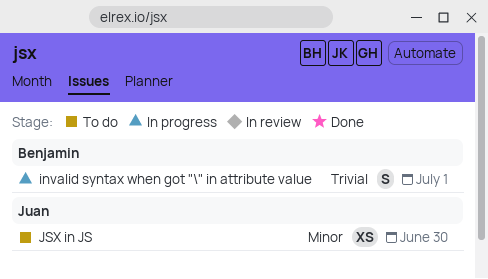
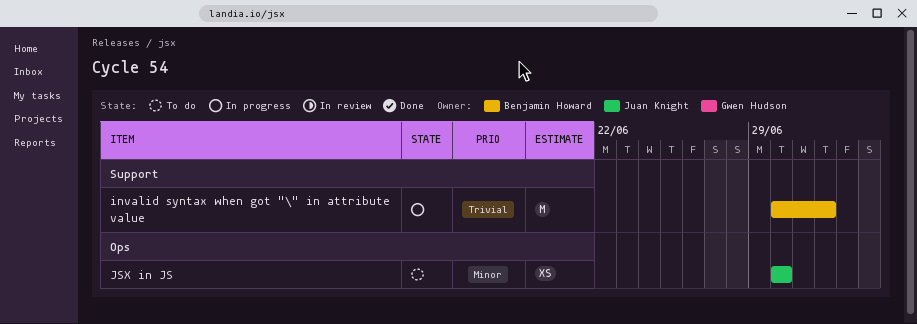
invalid syntax when got "\" in attribute value, estimate: S -> M
invalid syntax when got "\" in attribute value, due: Jul 1 -> Jul 2

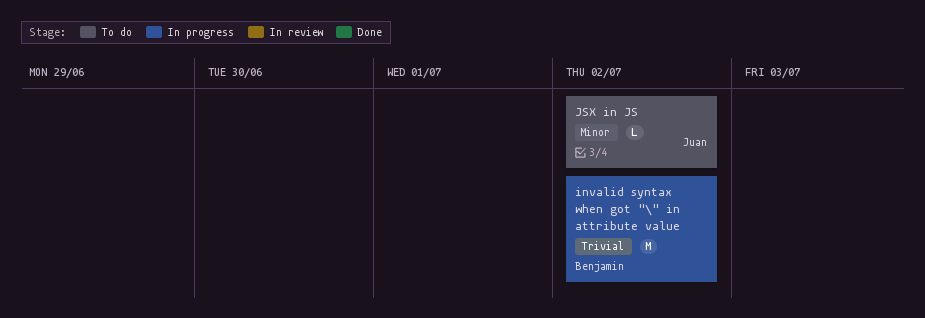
JSX in JS, estimate: XS -> L
JSX in JS, due: Jun 30 -> Jul 2

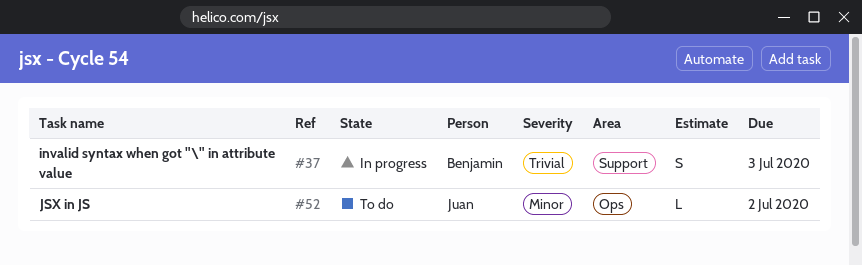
invalid syntax when got "\" in attribute value, estimate: M -> S
invalid syntax when got "\" in attribute value, due: Jul 2 -> Jul 3

